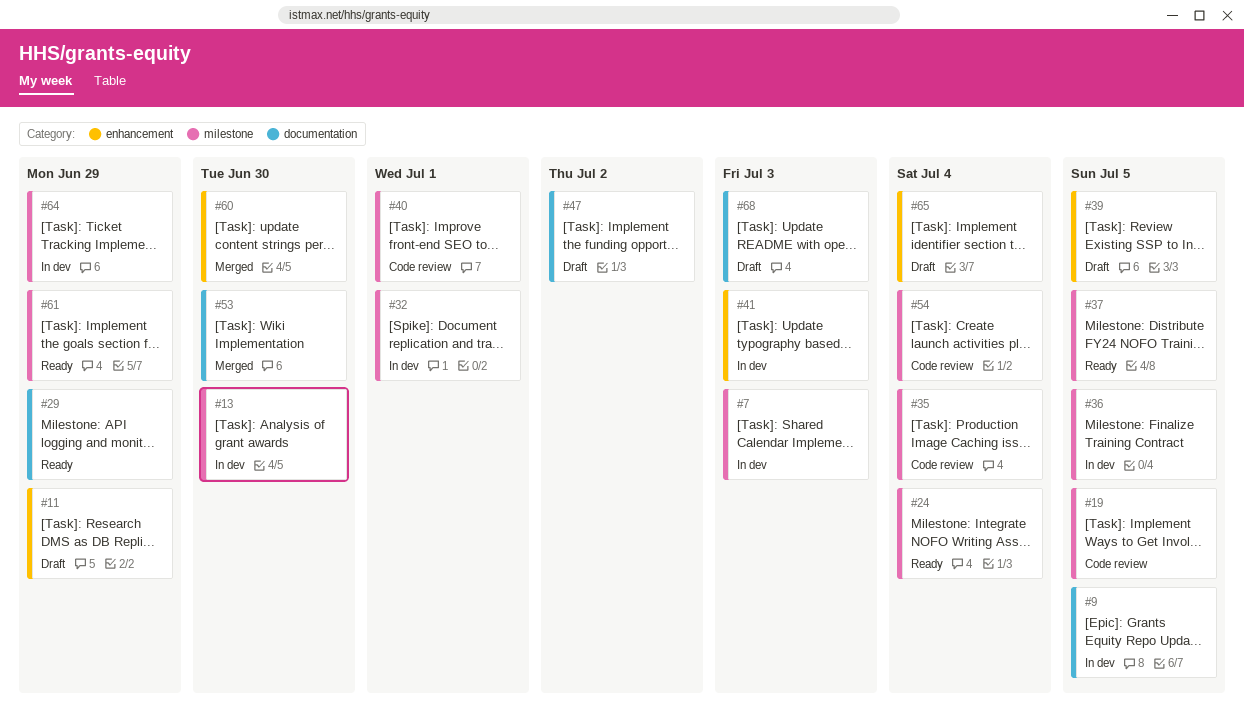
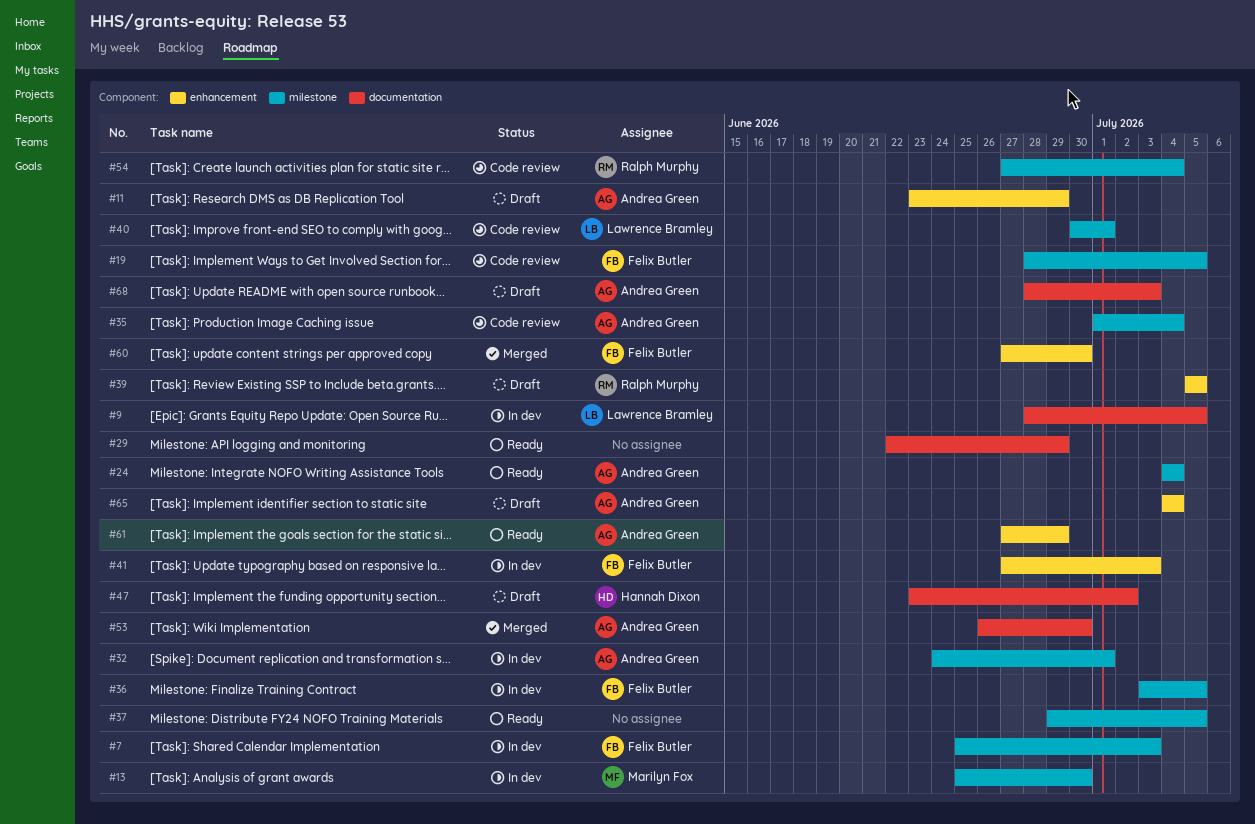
#61, label: milestone -> enhancement
#64: present -> none

